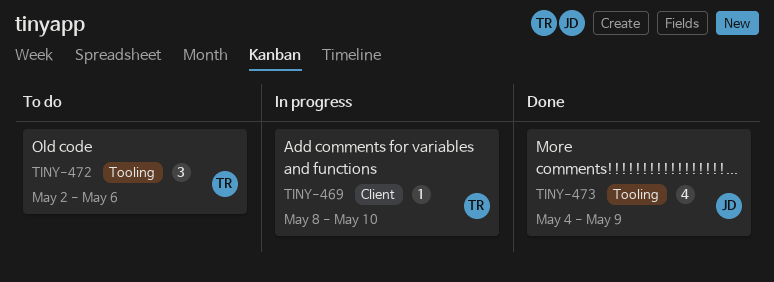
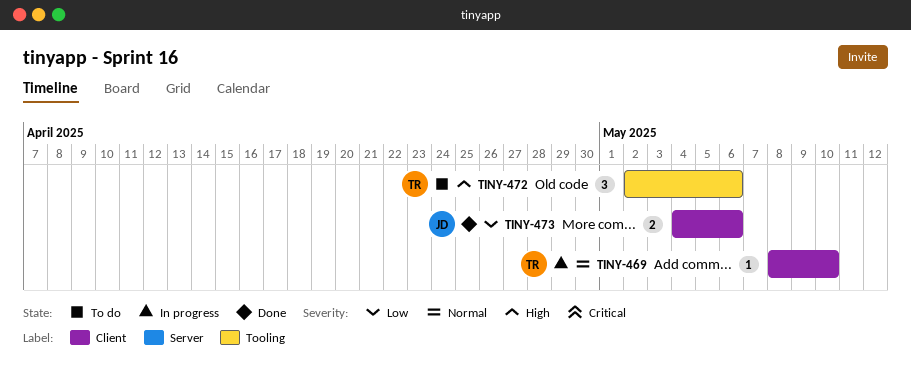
TINY-473, label: Tooling -> Client
TINY-473, estimate: 4 -> 2
TINY-473, due: May 9 -> May 6

